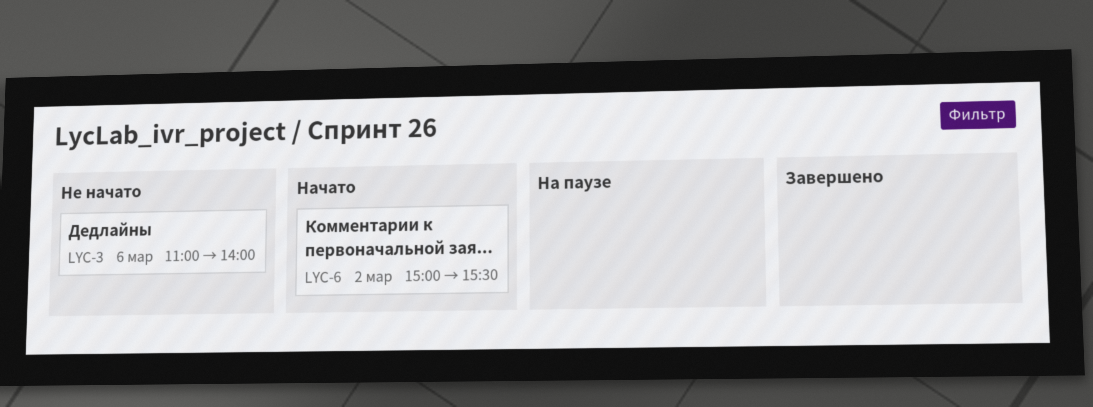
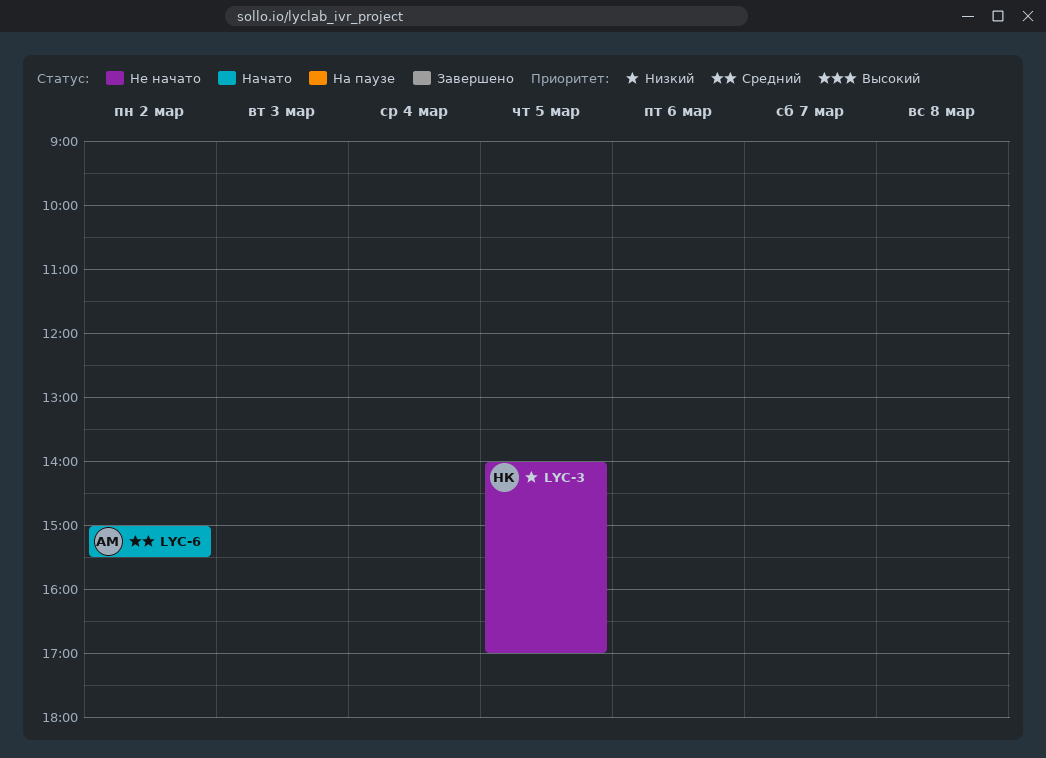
LYC-3, day: Mar 6 -> Mar 5
LYC-3, begins: 11:00 -> 14:00
LYC-3, ends: 14:00 -> 17:00

